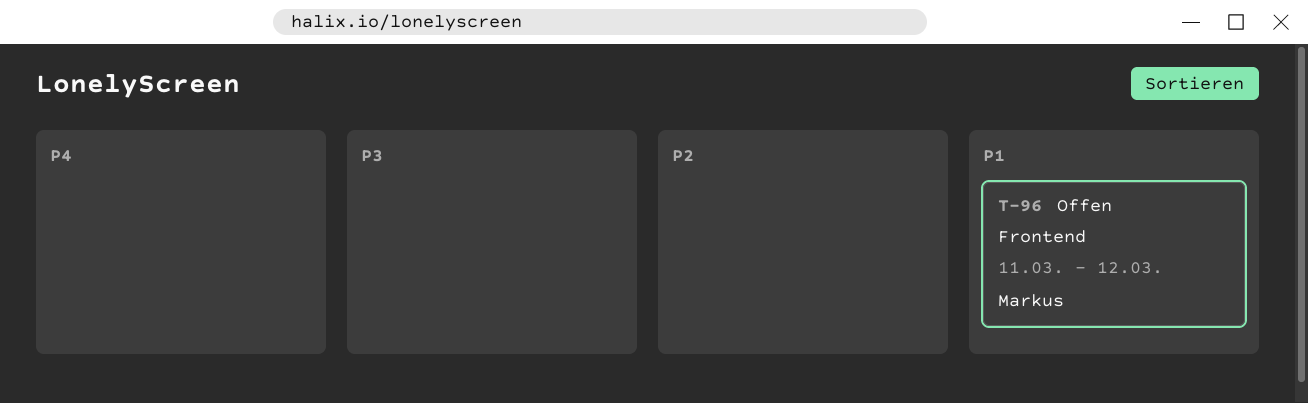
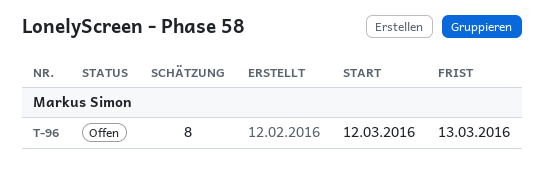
T-96, start: Mar 11 -> Mar 12
T-96, due: Mar 12 -> Mar 13

